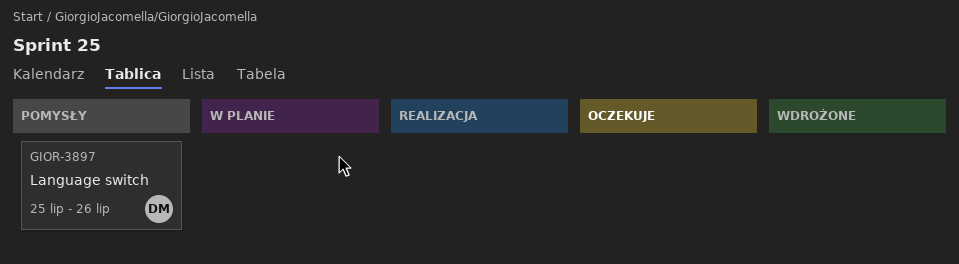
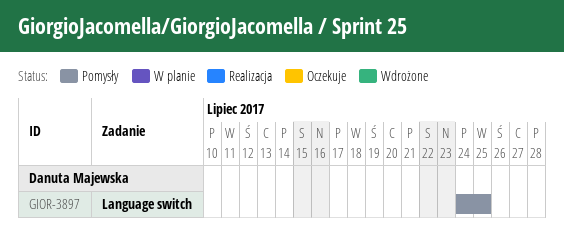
GIOR-3897, start: Jul 25 -> Jul 24
GIOR-3897, due: Jul 26 -> Jul 25

